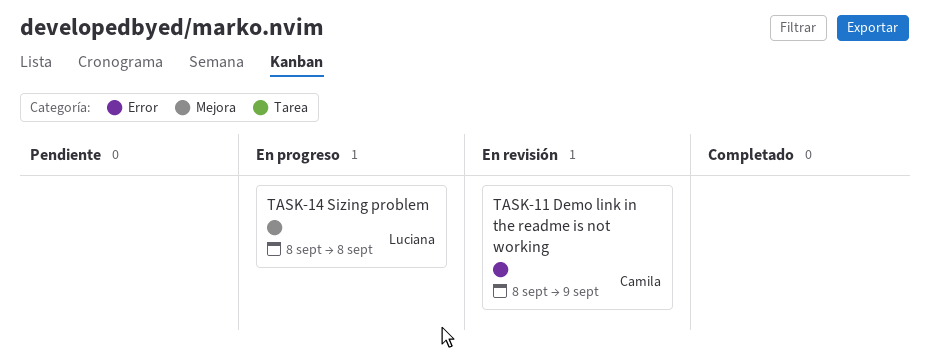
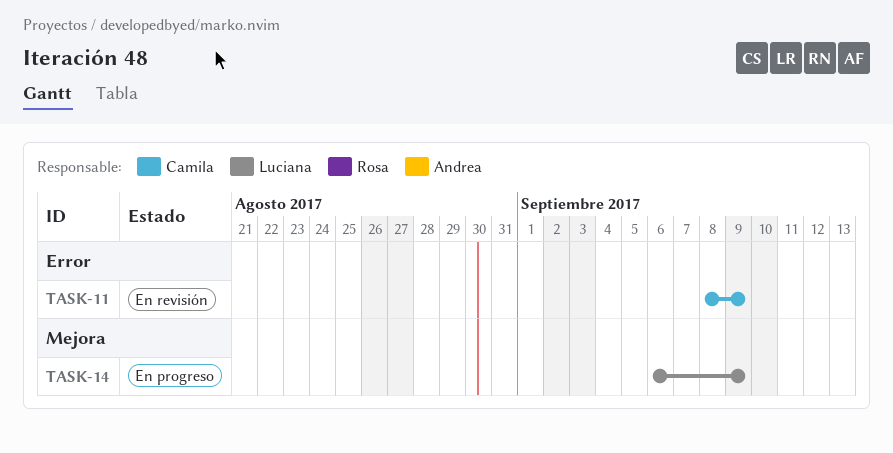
TASK-14, start: Sep 8 -> Sep 6
TASK-14, due: Sep 8 -> Sep 9

